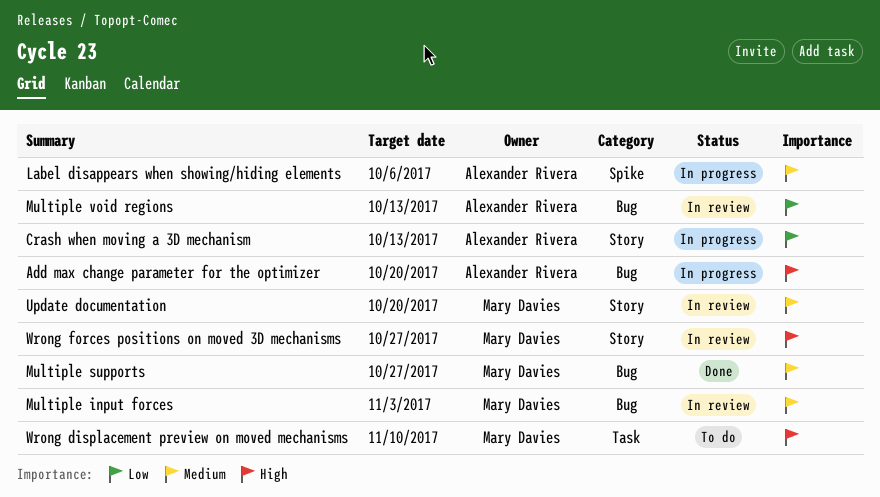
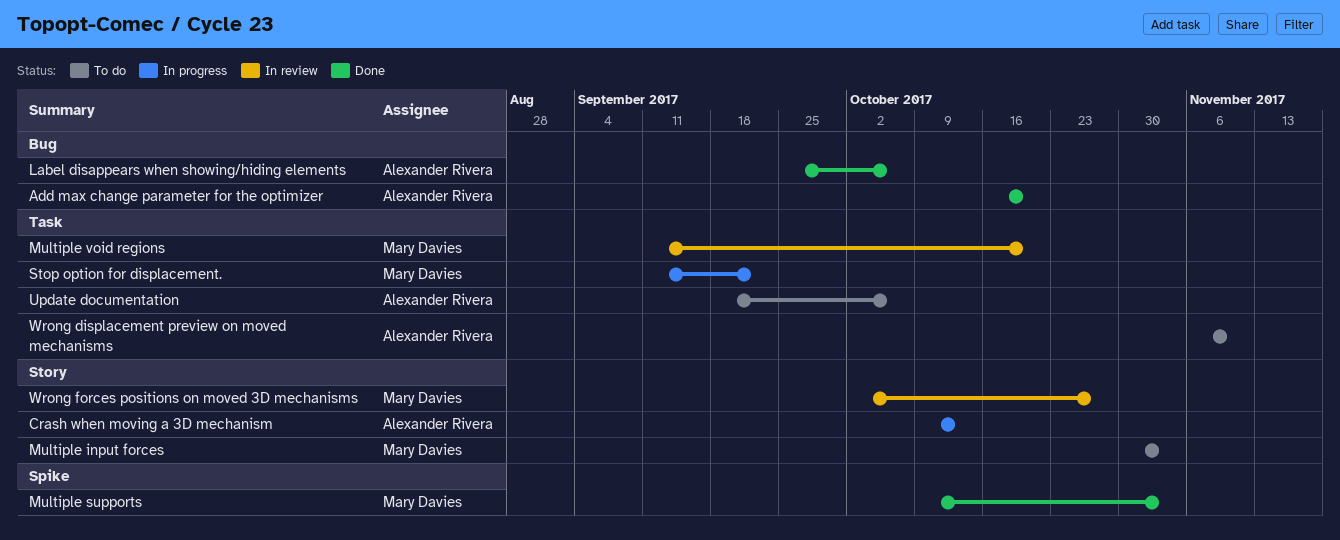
Add max change parameter for the optimizer, status: In progress -> Done
Label disappears when showing/hiding elements, status: In progress -> Done
Label disappears when showing/hiding elements, label: Spike -> Bug
Multiple input forces, status: In review -> To do
Multiple input forces, label: Bug -> Story
Multiple supports, label: Bug -> Spike
Multiple supports, due: Oct 27 -> Nov 3
Multiple void regions, owner: Alexander Rivera -> Mary Davies
Multiple void regions, label: Bug -> Task
Multiple void regions, due: Oct 13 -> Oct 20
Stop option for displacement.: none -> present
Update documentation, status: In review -> To do
Update documentation, owner: Mary Davies -> Alexander Rivera
Update documentation, label: Story -> Task
Update documentation, due: Oct 20 -> Oct 6
Wrong displacement preview on moved mechanisms, owner: Mary Davies -> Alexander Rivera

